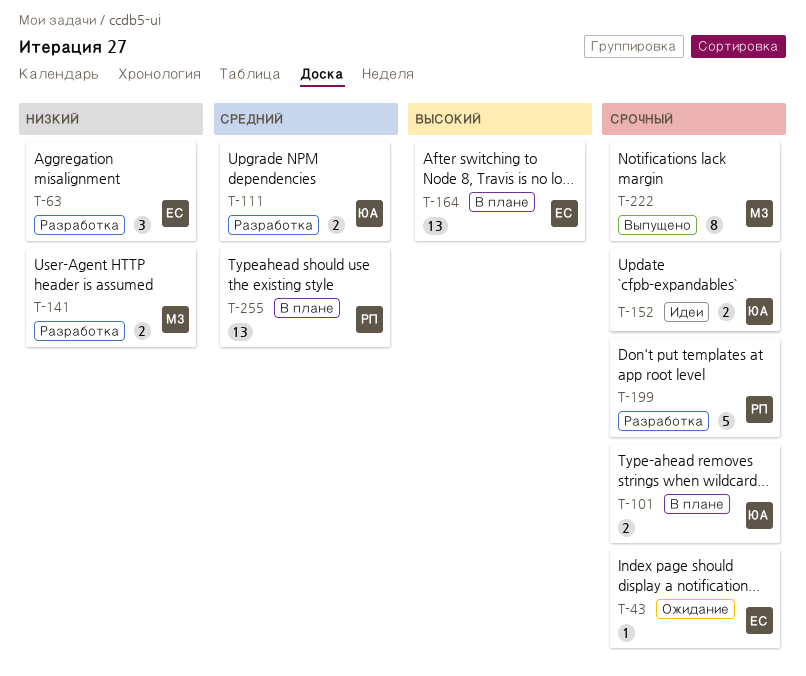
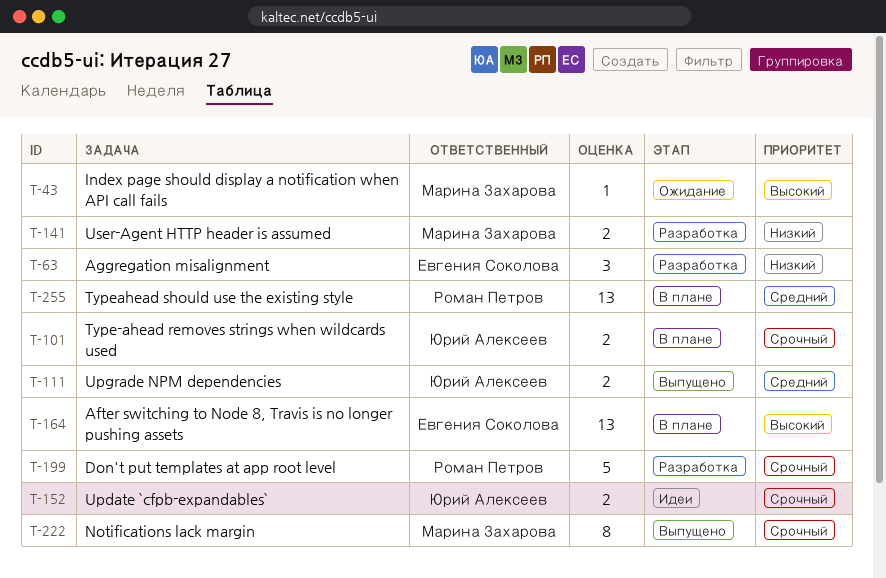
T-43, owner: Евгения Соколова -> Марина Захарова
T-43, priority: Срочный -> Высокий
T-111, status: Разработка -> Выпущено

